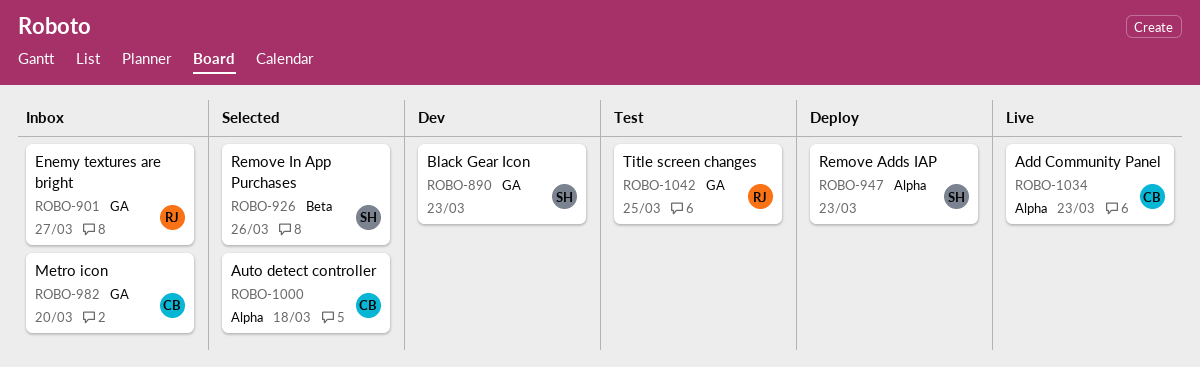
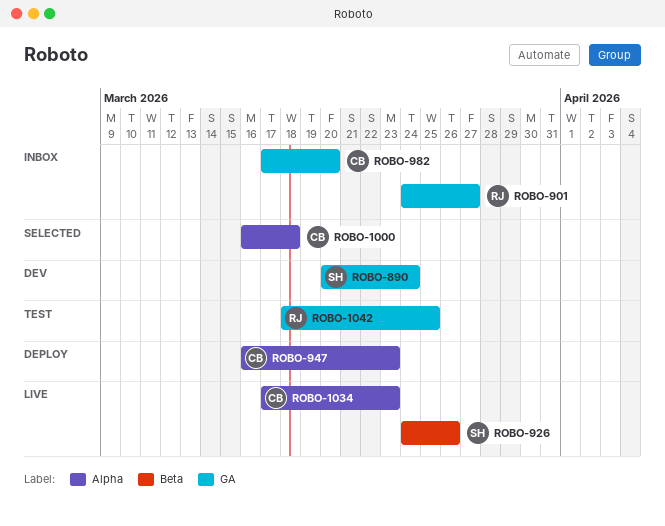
ROBO-890, due: Mar 23 -> Mar 24
ROBO-926, status: Selected -> Live
ROBO-947, owner: SH -> CB

